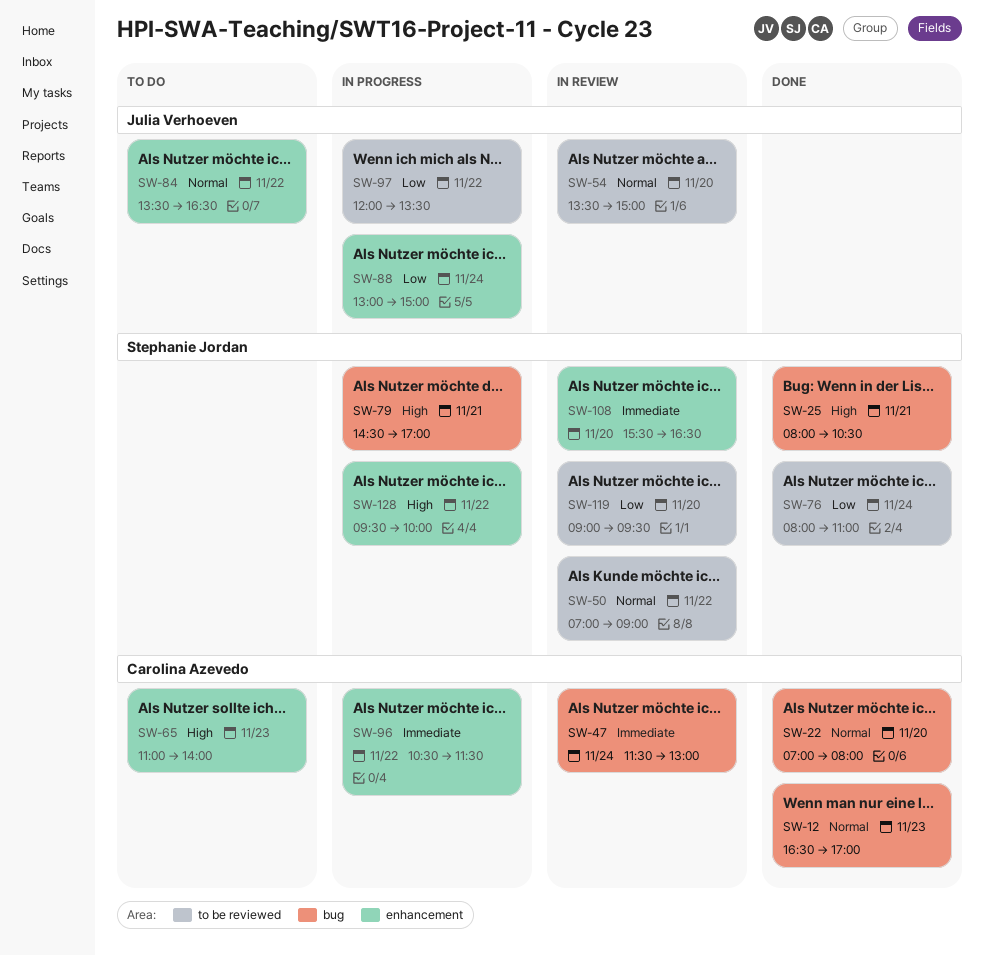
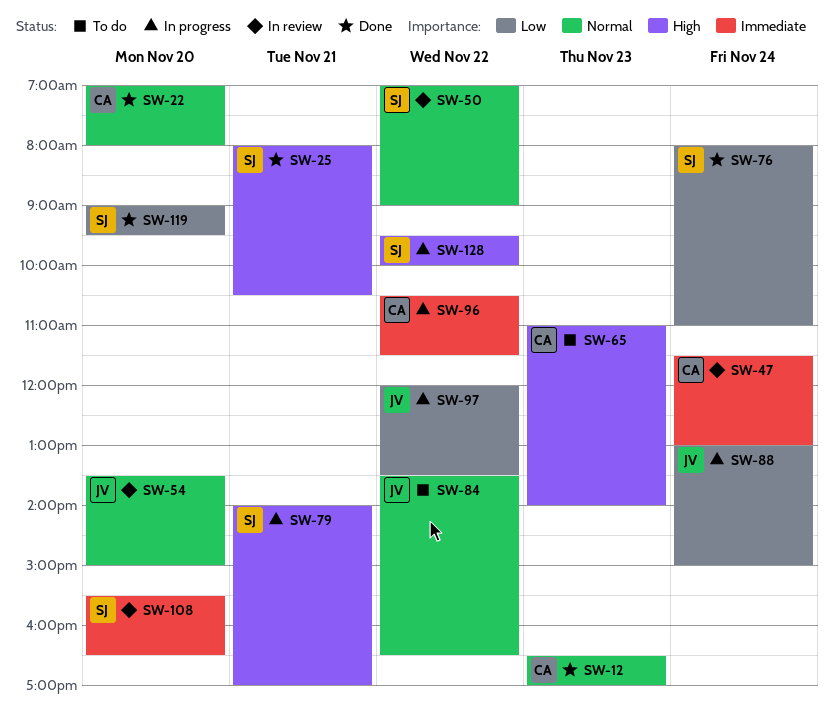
SW-79, begins: 14:30 -> 14:00
SW-119, status: In review -> Done

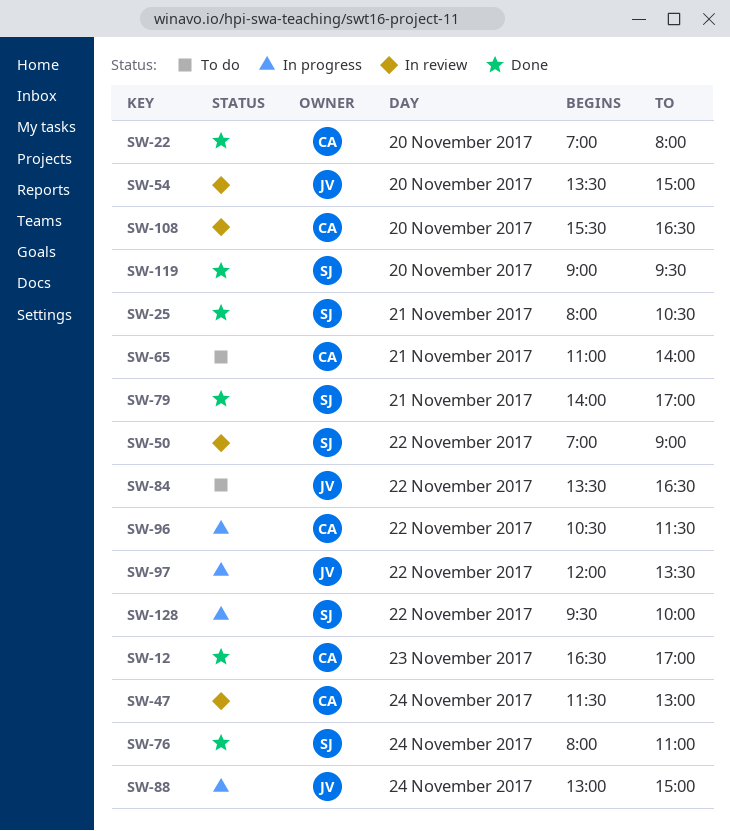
SW-65, day: Nov 23 -> Nov 21
SW-79, status: In progress -> Done
SW-108, owner: SJ -> CA

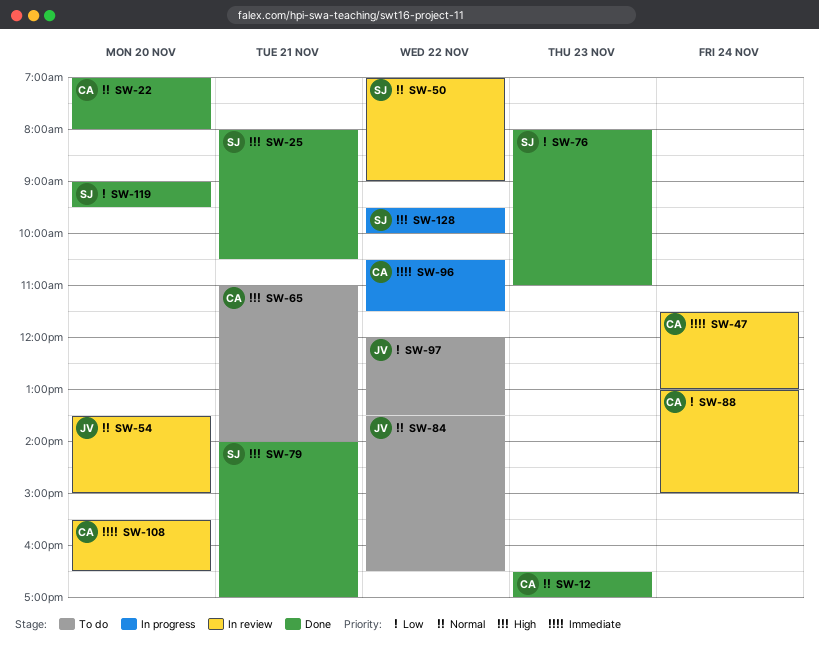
SW-76, day: Nov 24 -> Nov 23
SW-88, status: In progress -> In review
SW-88, owner: JV -> CA
SW-97, status: In progress -> To do

